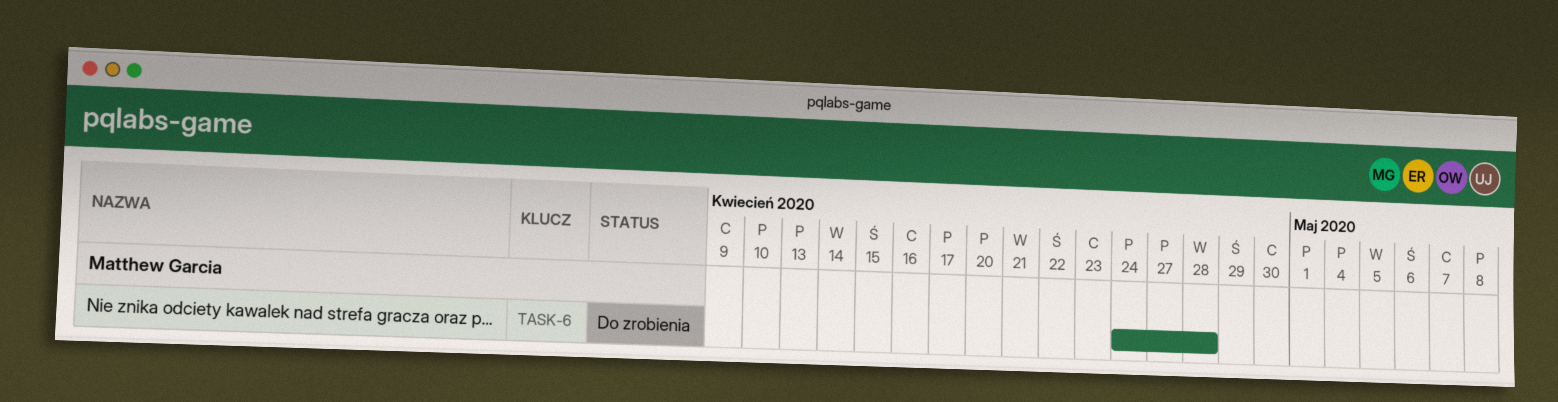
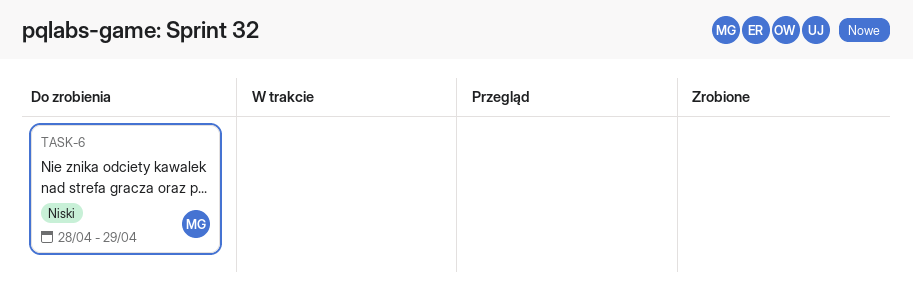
TASK-6, start: Apr 24 -> Apr 28
TASK-6, due: Apr 28 -> Apr 29

